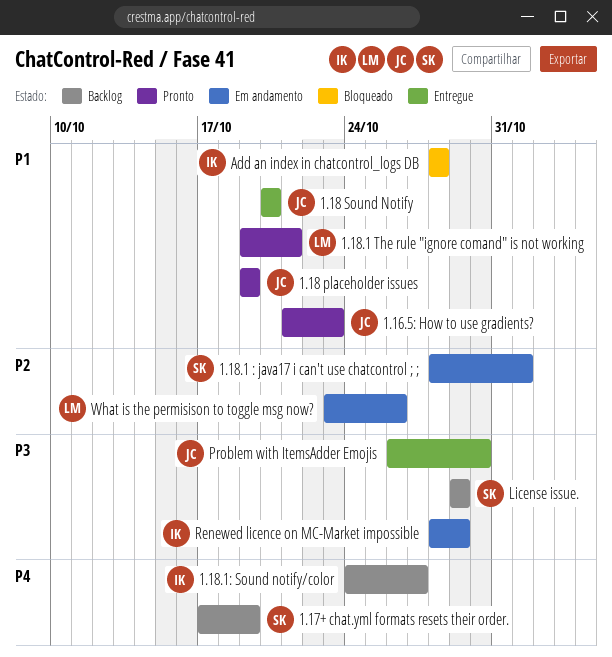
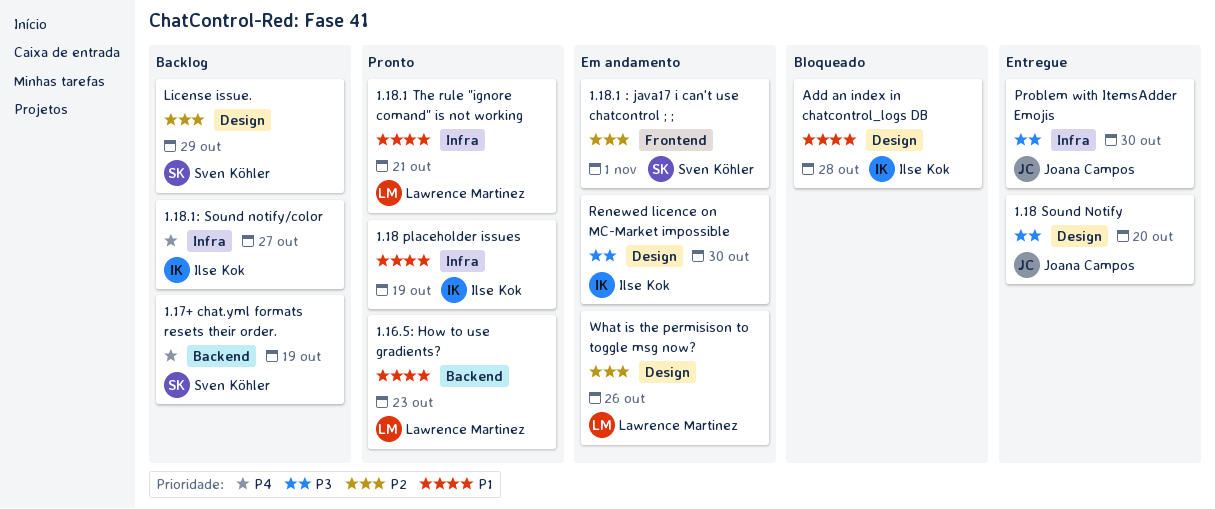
1.16.5: How to use gradients?, owner: Joana Campos -> Lawrence Martinez
1.18 placeholder issues, owner: Joana Campos -> Ilse Kok
1.18 Sound Notify, priority: P1 -> P3
License issue., priority: P3 -> P2
Renewed licence on MC-Market impossible, due: Oct 29 -> Oct 30

